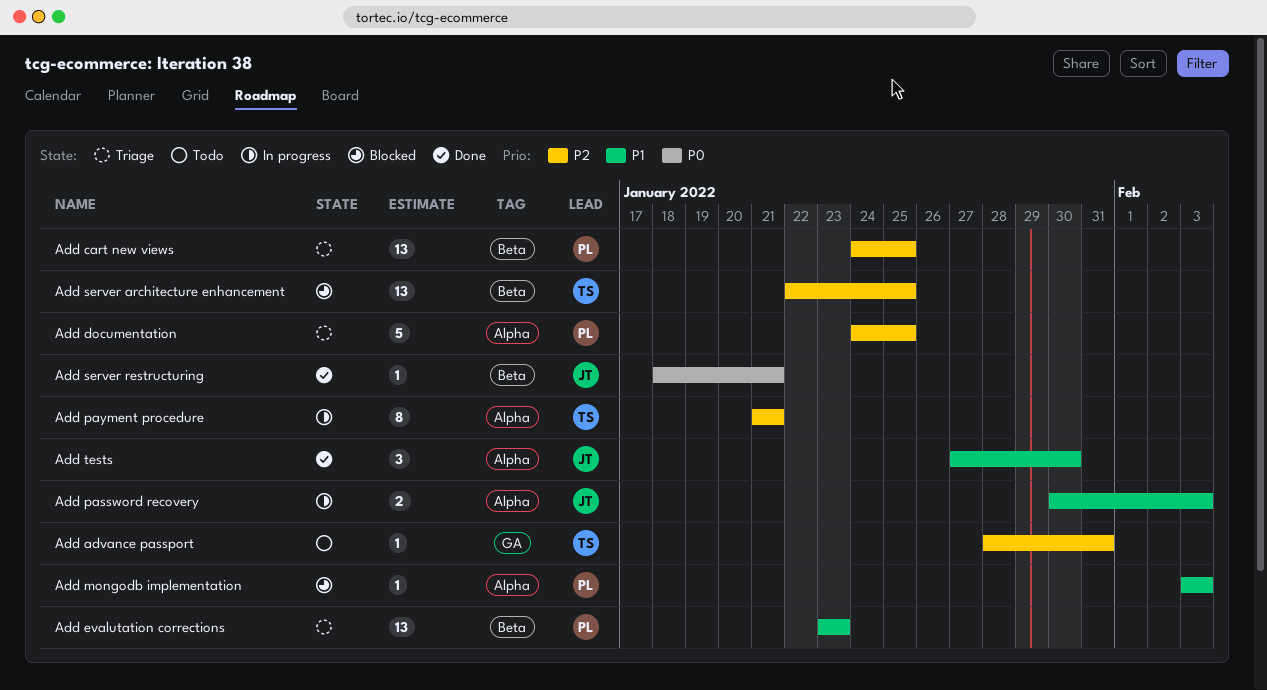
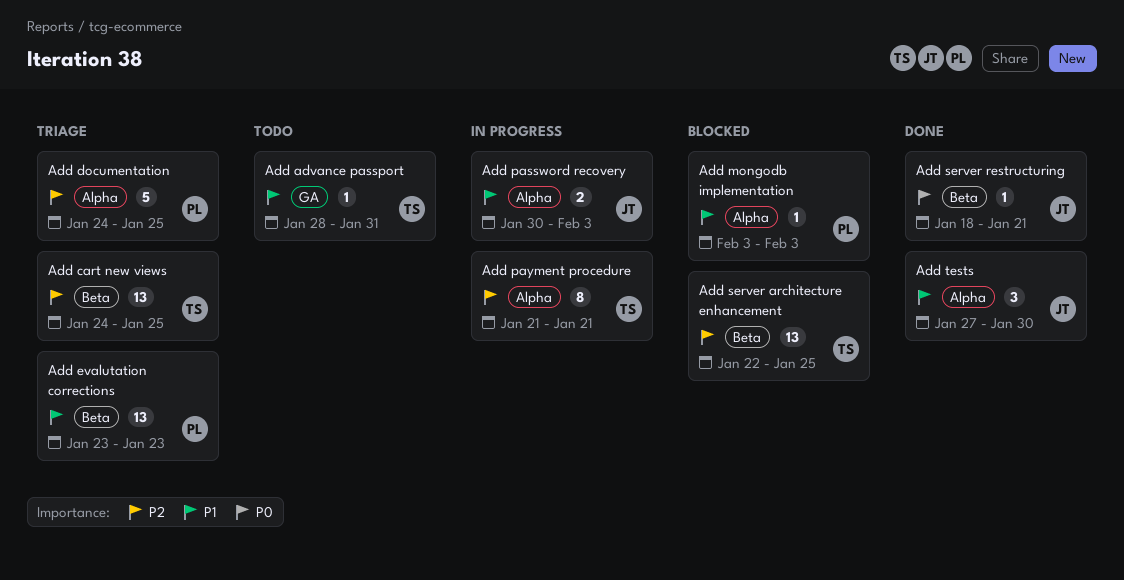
Add advance passport, priority: P2 -> P1
Add cart new views, owner: PL -> TS

